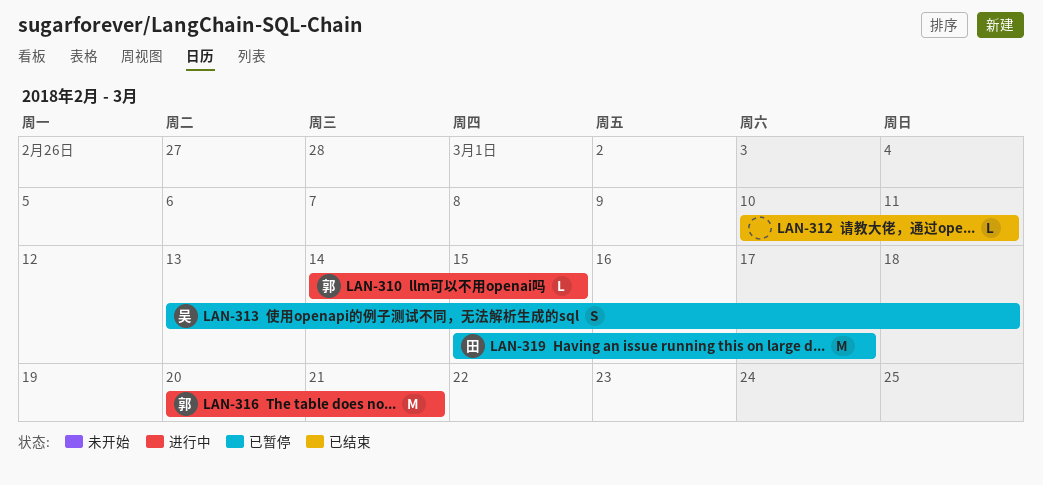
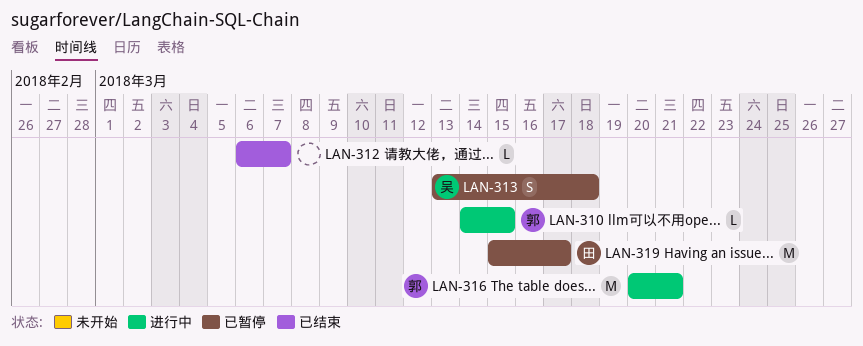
LAN-312, start: Mar 10 -> Mar 6
LAN-312, due: Mar 11 -> Mar 7

